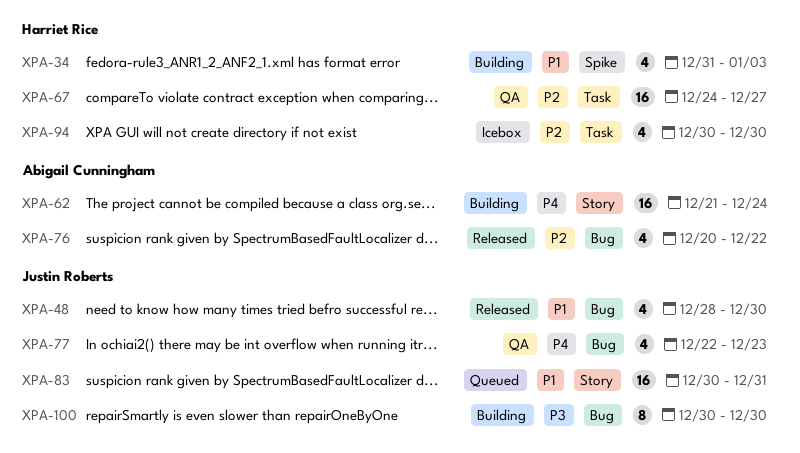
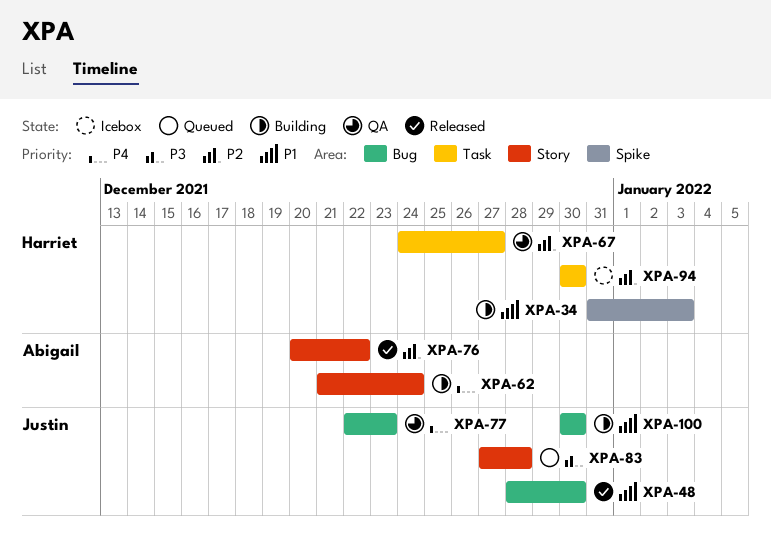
XPA-76, label: Bug -> Story
XPA-83, priority: P1 -> P3
XPA-83, start: Dec 30 -> Dec 27
XPA-83, due: Dec 31 -> Dec 28
XPA-100, priority: P3 -> P1

